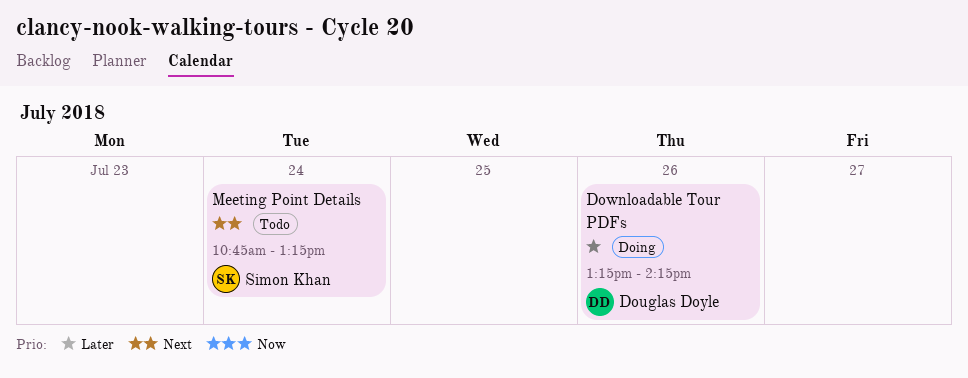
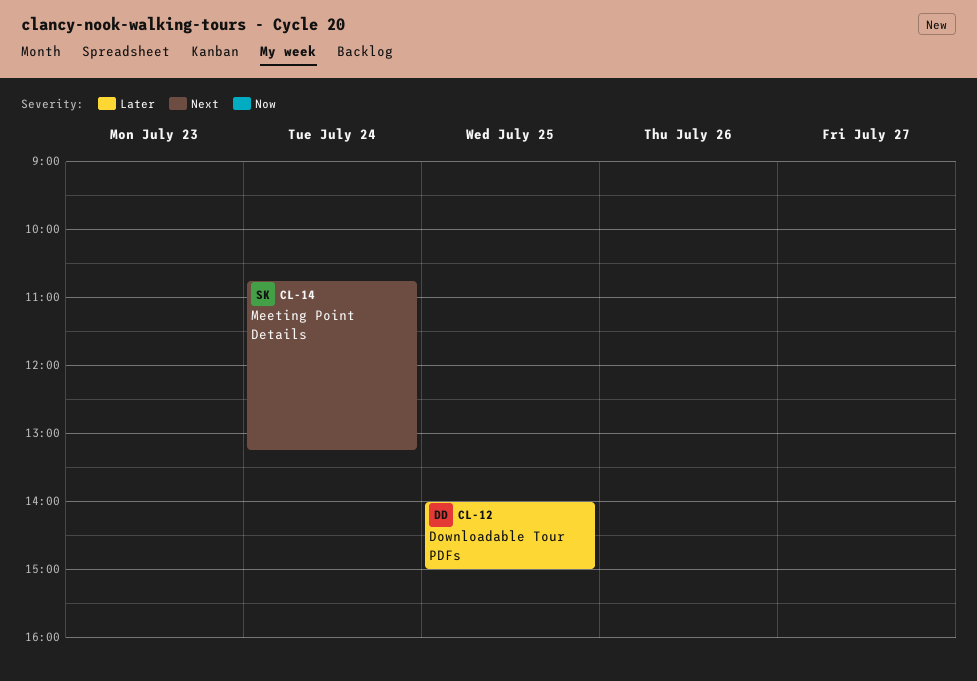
Downloadable Tour PDFs, day: Jul 26 -> Jul 25
Downloadable Tour PDFs, begins: 13:15 -> 14:00
Downloadable Tour PDFs, ends: 14:15 -> 15:00

